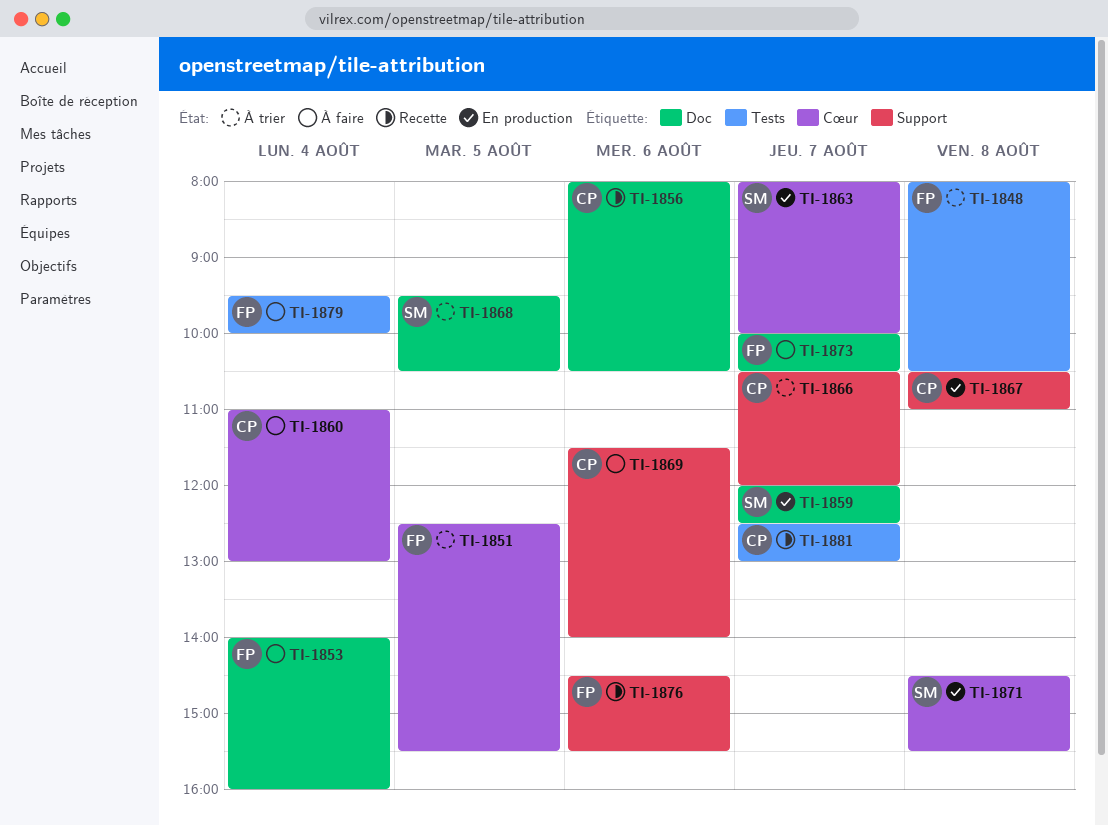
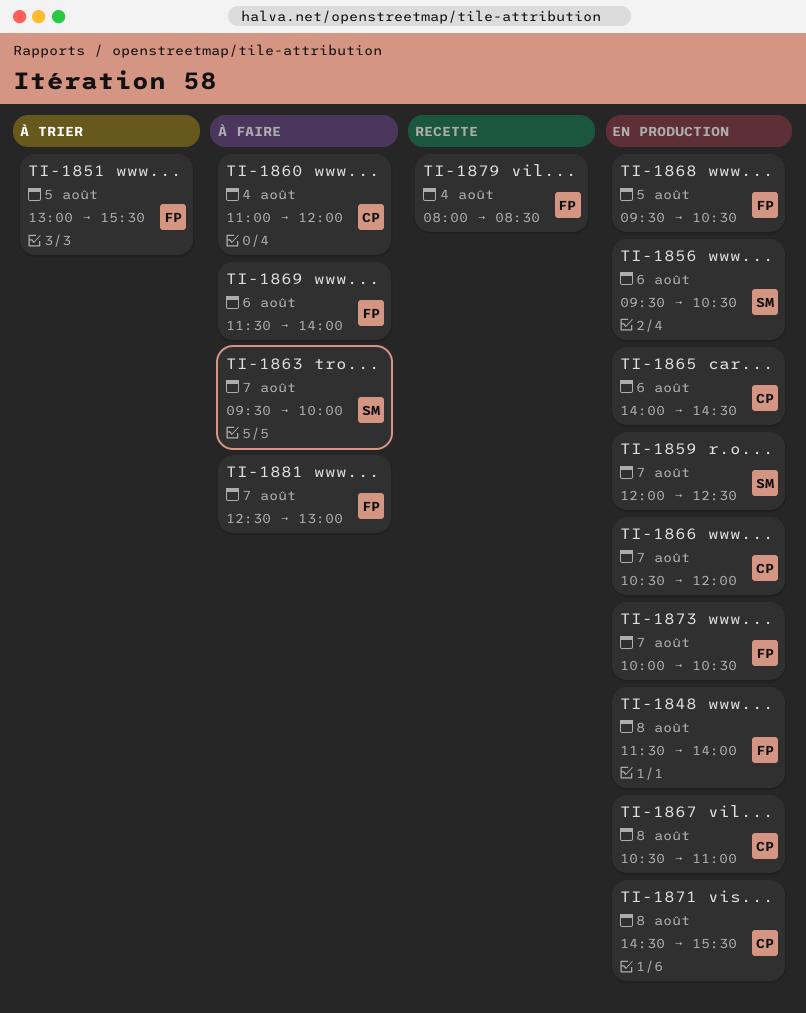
TI-1848, status: À trier -> En production
TI-1848, begins: 08:00 -> 11:30
TI-1848, ends: 10:30 -> 14:00
TI-1851, begins: 12:30 -> 13:00
TI-1853: present -> none
TI-1856, status: Recette -> En production
TI-1856, owner: CP -> SM
TI-1856, begins: 08:00 -> 09:30
TI-1860, ends: 13:00 -> 12:00
TI-1863, status: En production -> À faire
TI-1863, begins: 08:00 -> 09:30
TI-1865: none -> present
TI-1866, status: À trier -> En production
TI-1868, status: À trier -> En production
TI-1868, owner: SM -> FP
TI-1869, owner: CP -> FP
TI-1871, owner: SM -> CP
TI-1873, status: À faire -> En production
TI-1876: present -> none
TI-1879, status: À faire -> Recette
TI-1879, begins: 09:30 -> 08:00
TI-1879, ends: 10:00 -> 08:30
TI-1881, status: Recette -> À faire
TI-1881, owner: CP -> FP

